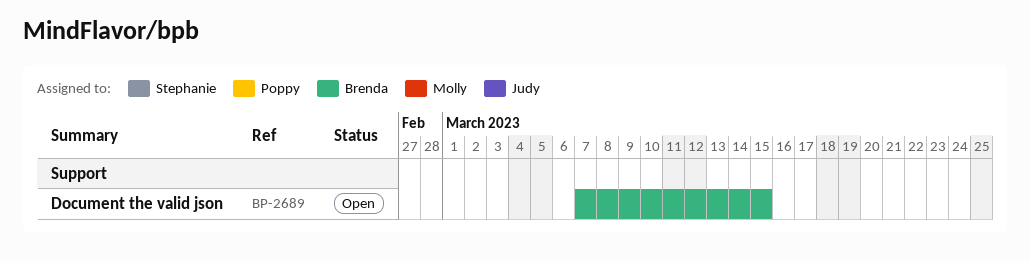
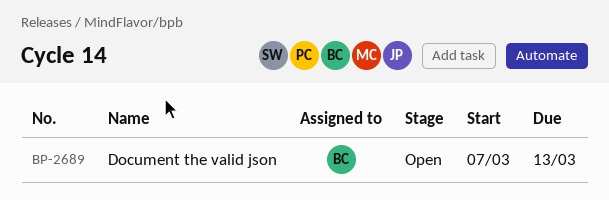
BP-2689, due: Mar 15 -> Mar 13

